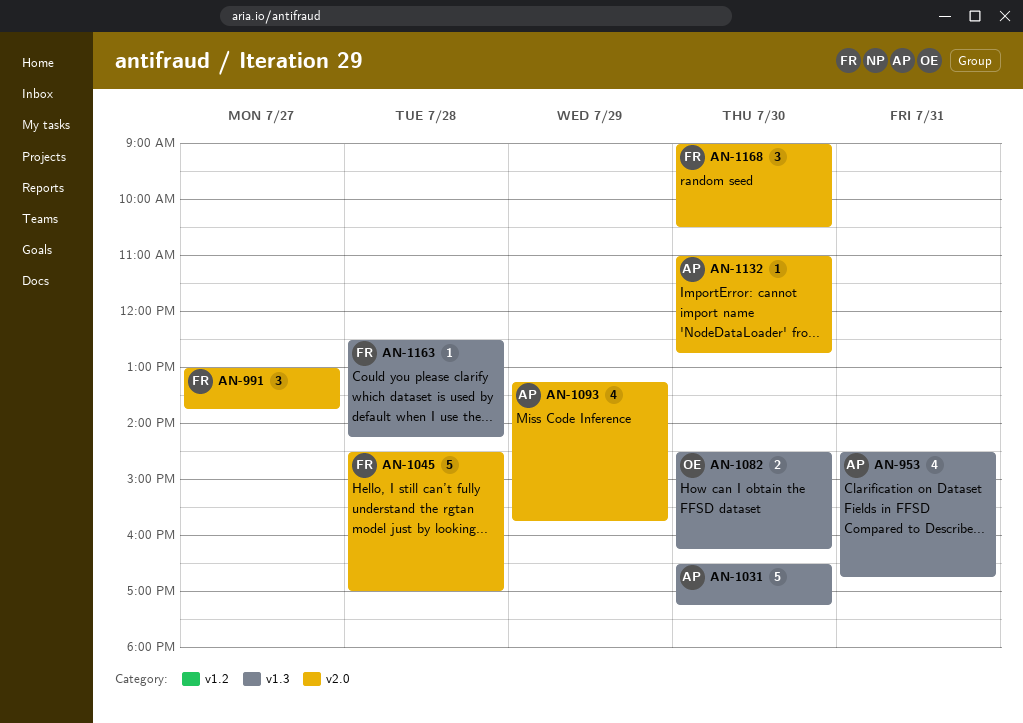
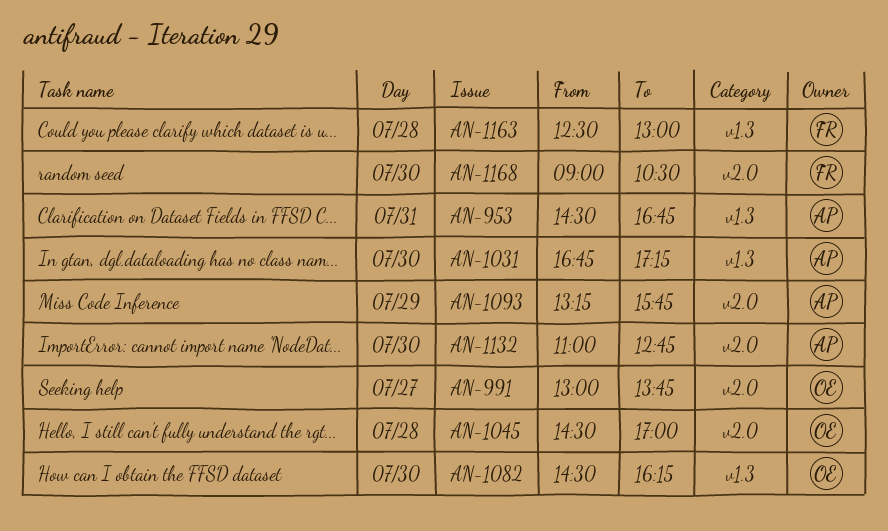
AN-991, owner: FR -> OE
AN-1031, begins: 16:30 -> 16:45
AN-1045, owner: FR -> OE
AN-1163, ends: 14:15 -> 13:00

